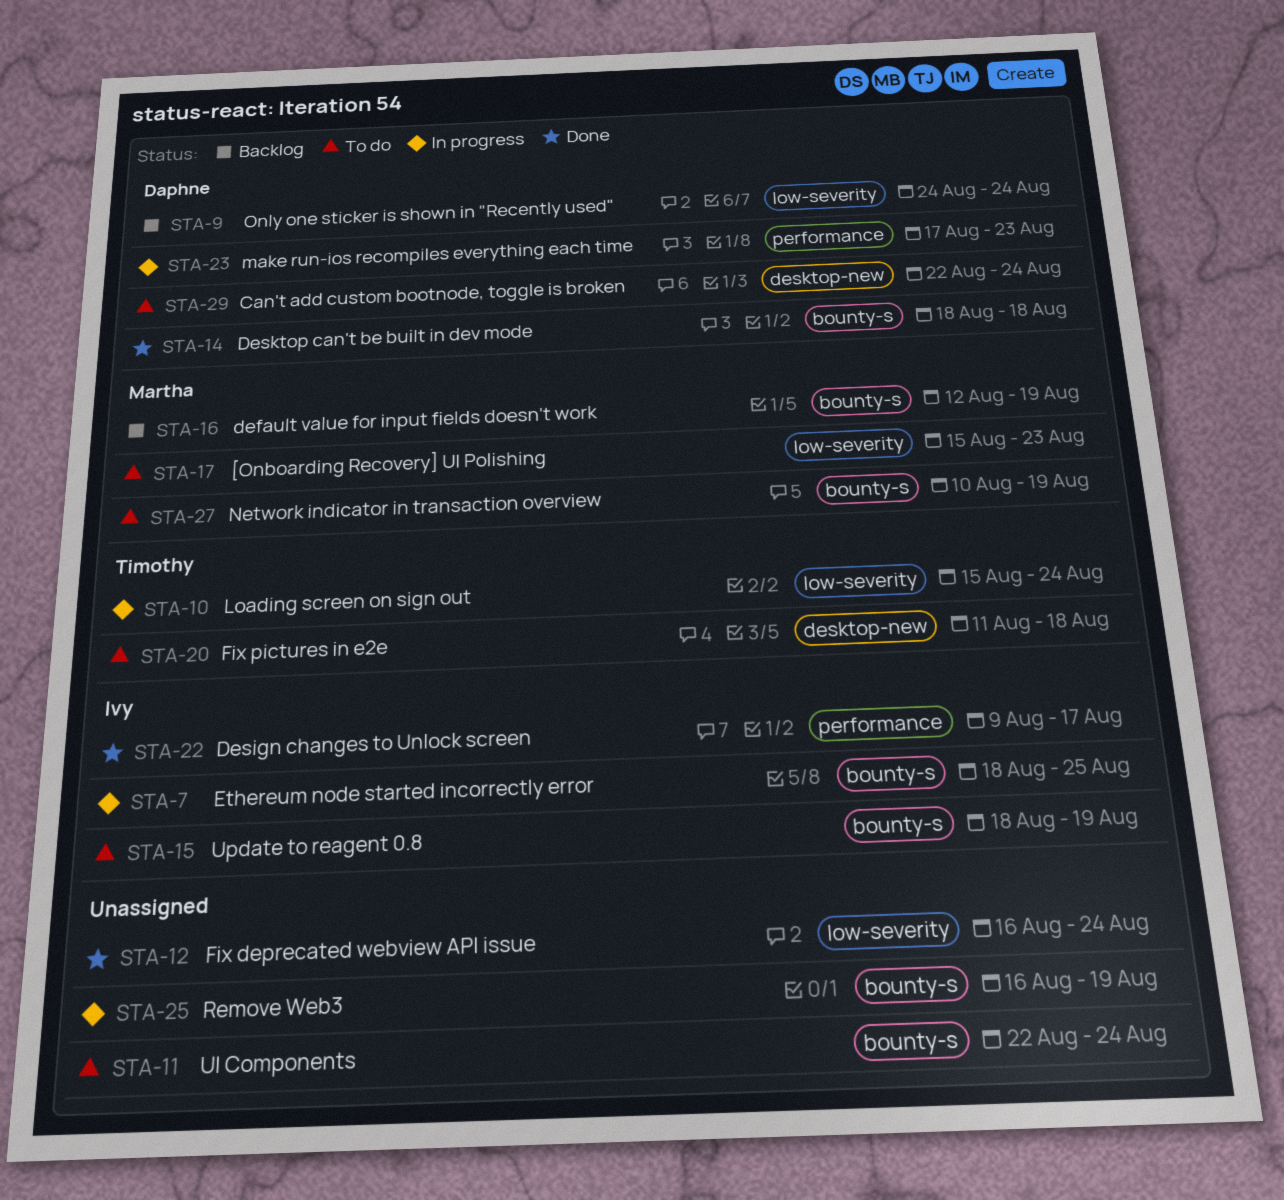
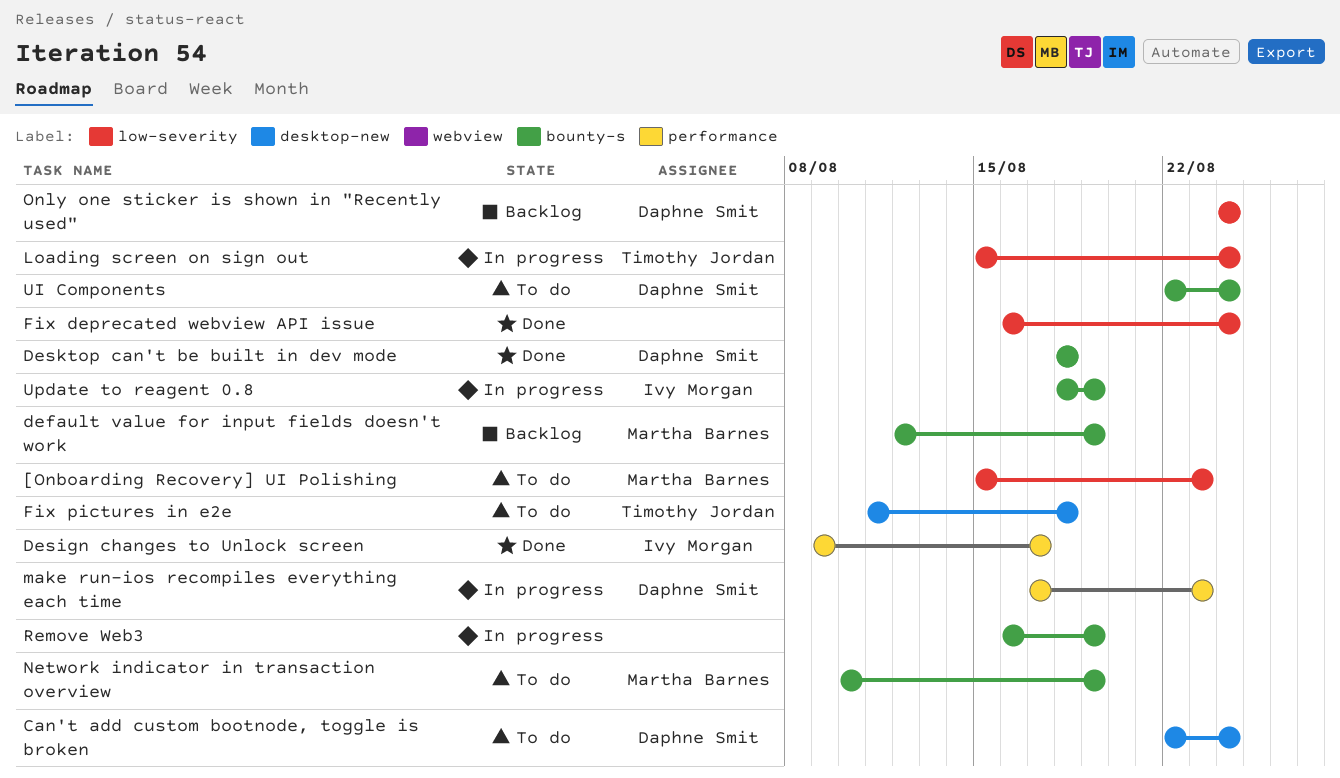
Ethereum node started incorrectly error: present -> none
UI Components, owner: none -> Daphne Smit
Update to reagent 0.8, status: To do -> In progress

